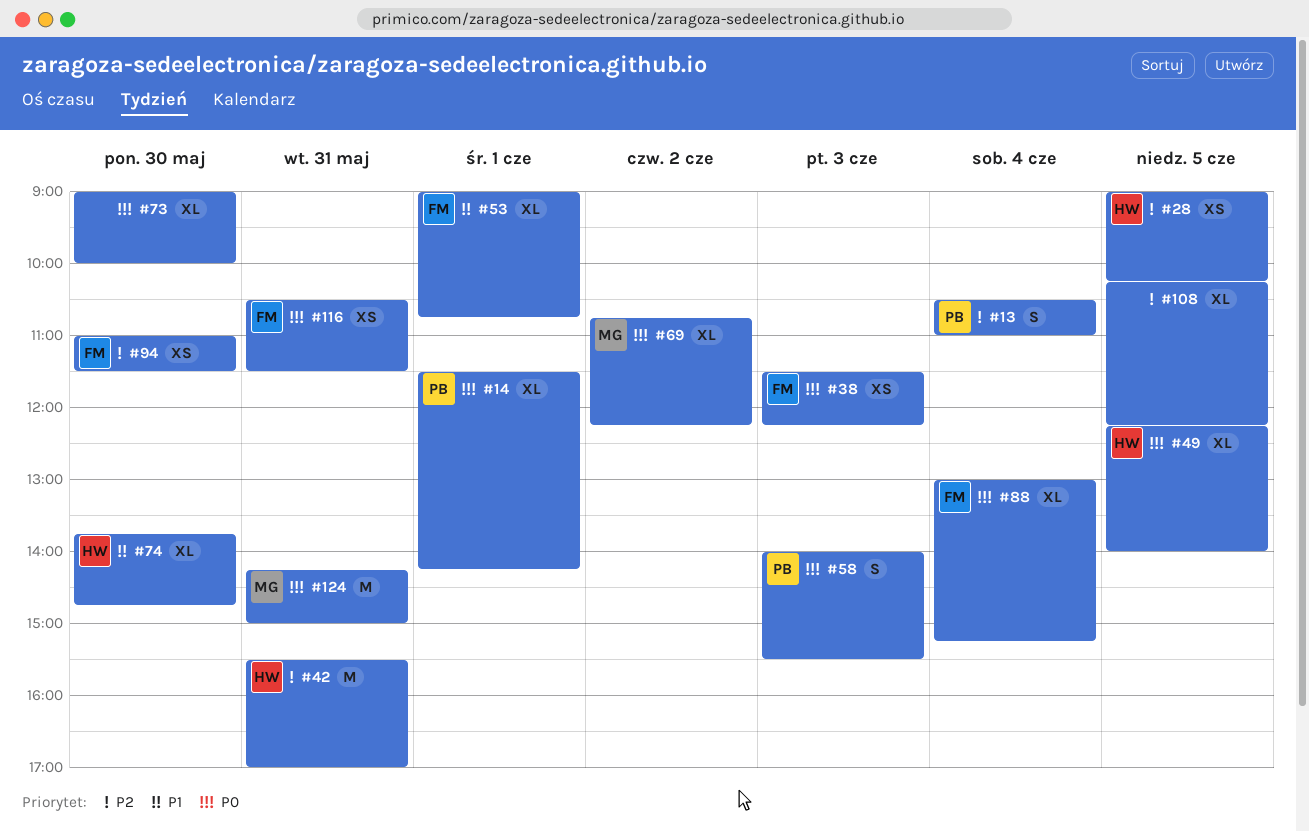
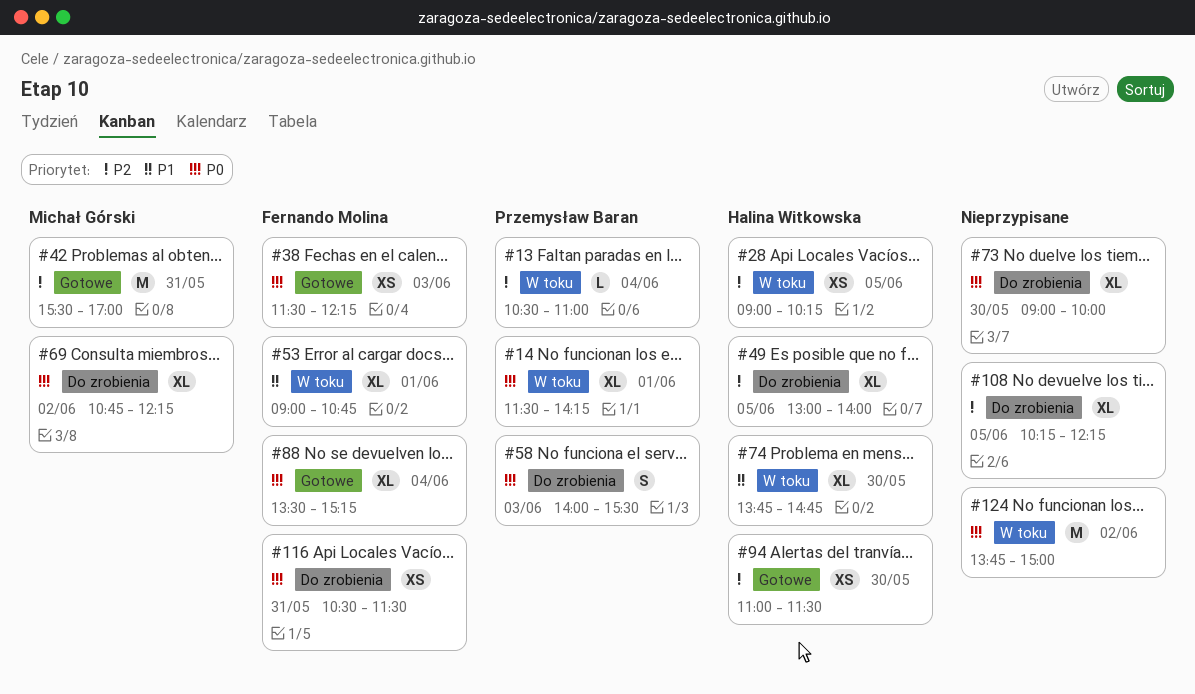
#13, estimate: S -> L
#42, owner: Halina Witkowska -> Michał Górski
#49, priority: P0 -> P2
#49, begins: 12:15 -> 13:00
#88, begins: 13:00 -> 13:30
#94, owner: Fernando Molina -> Halina Witkowska
#124, owner: Michał Górski -> none
#124, day: May 31 -> Jun 2
#124, begins: 14:15 -> 13:45

